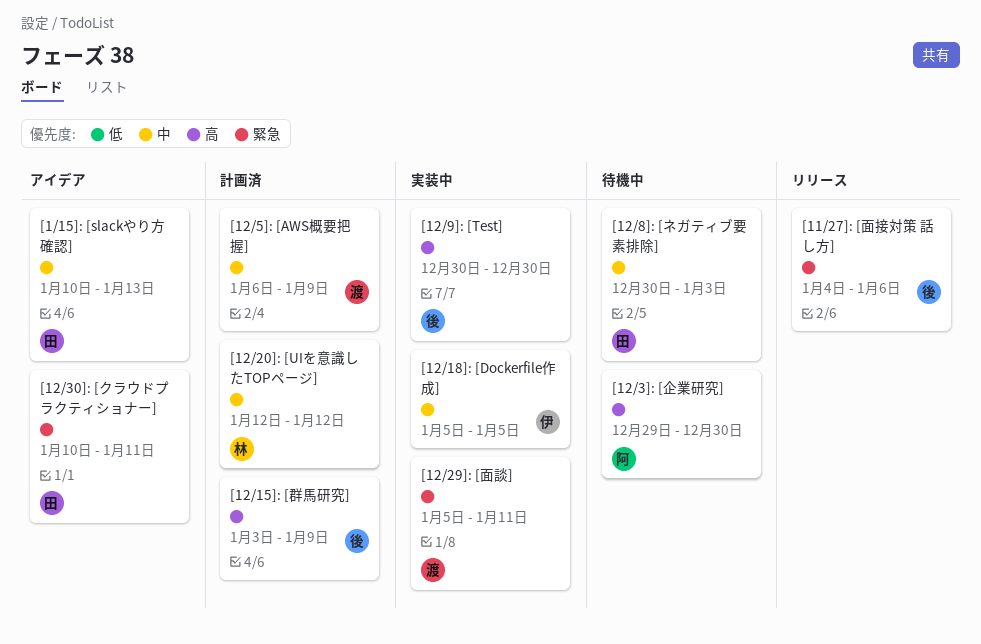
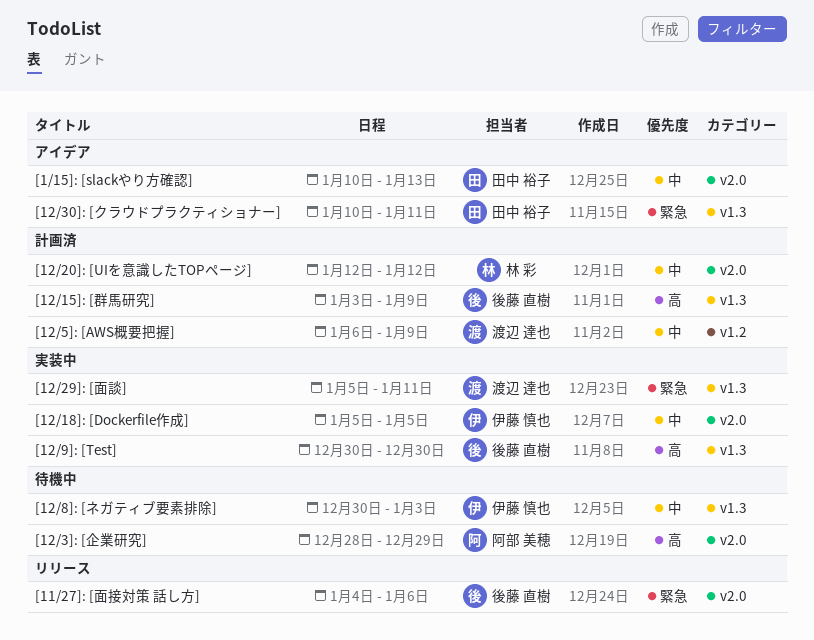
[12/3]: [企業研究], start: Dec 29 -> Dec 28
[12/3]: [企業研究], due: Dec 30 -> Dec 29
[12/8]: [ネガティブ要素排除], owner: 田中 裕子 -> 伊藤 慎也

